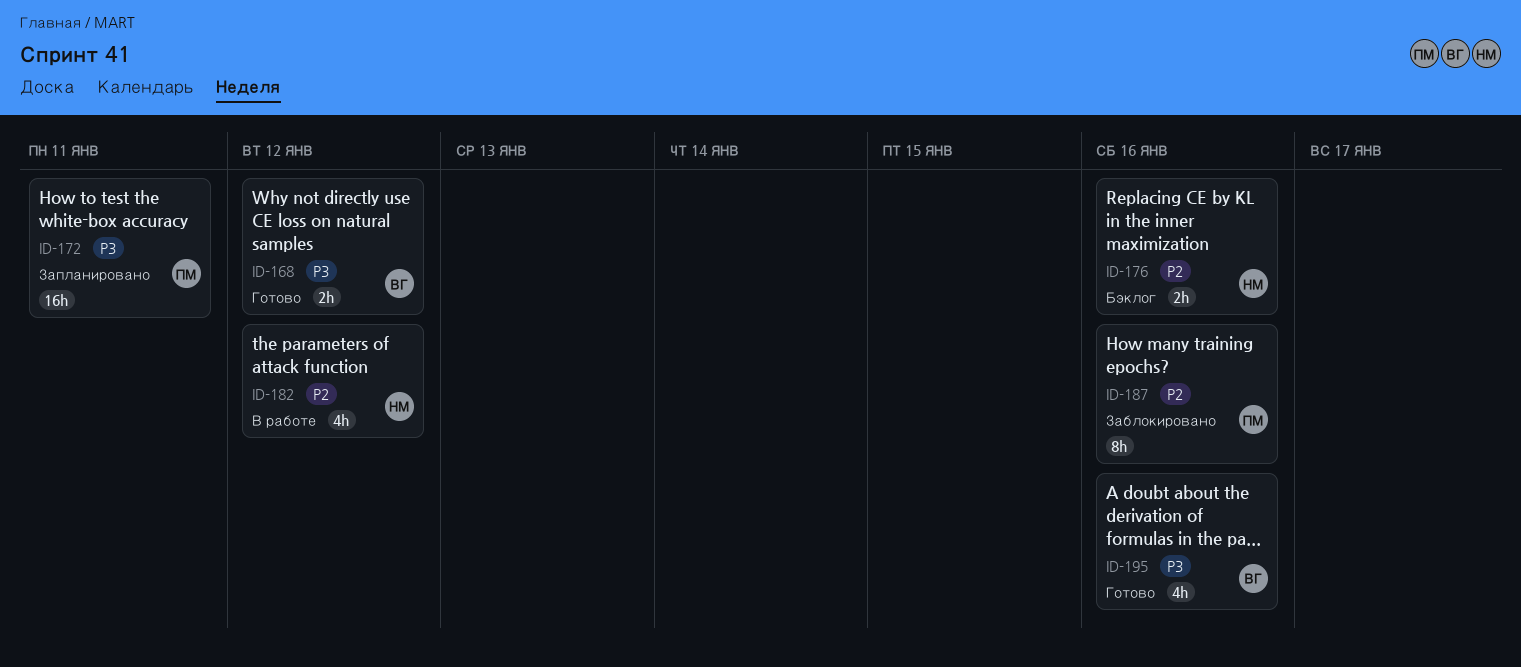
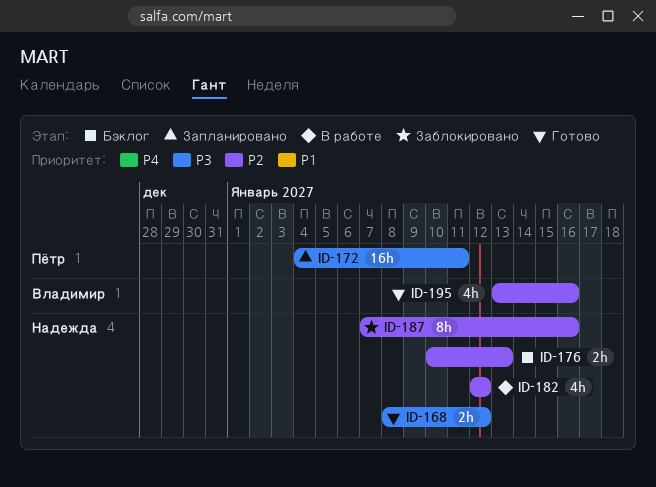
ID-168, owner: Владимир -> Надежда
ID-176, due: Jan 16 -> Jan 13
ID-187, owner: Пётр -> Надежда
ID-195, priority: P3 -> P2

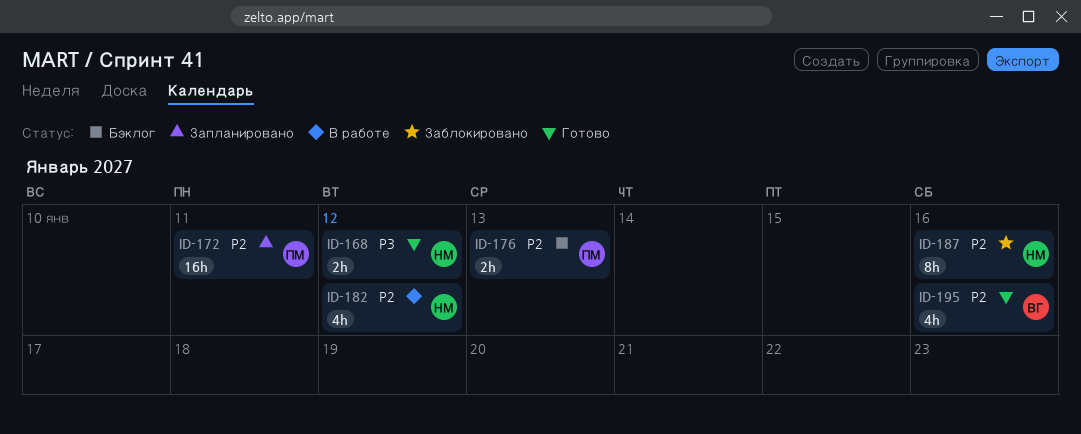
ID-172, priority: P3 -> P2
ID-176, owner: Надежда -> Пётр

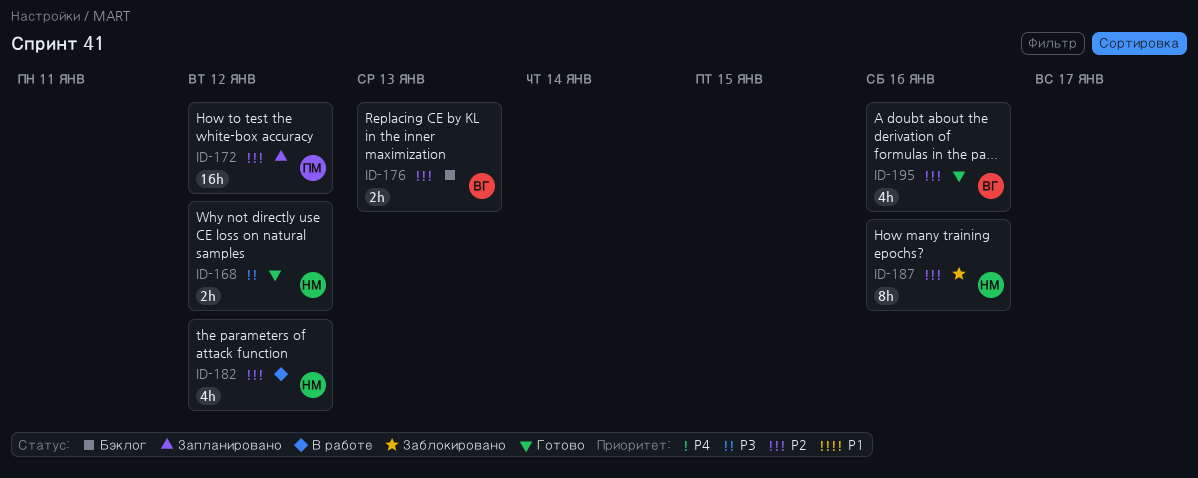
ID-172, due: Jan 11 -> Jan 12
ID-176, owner: ПМ -> ВГ

